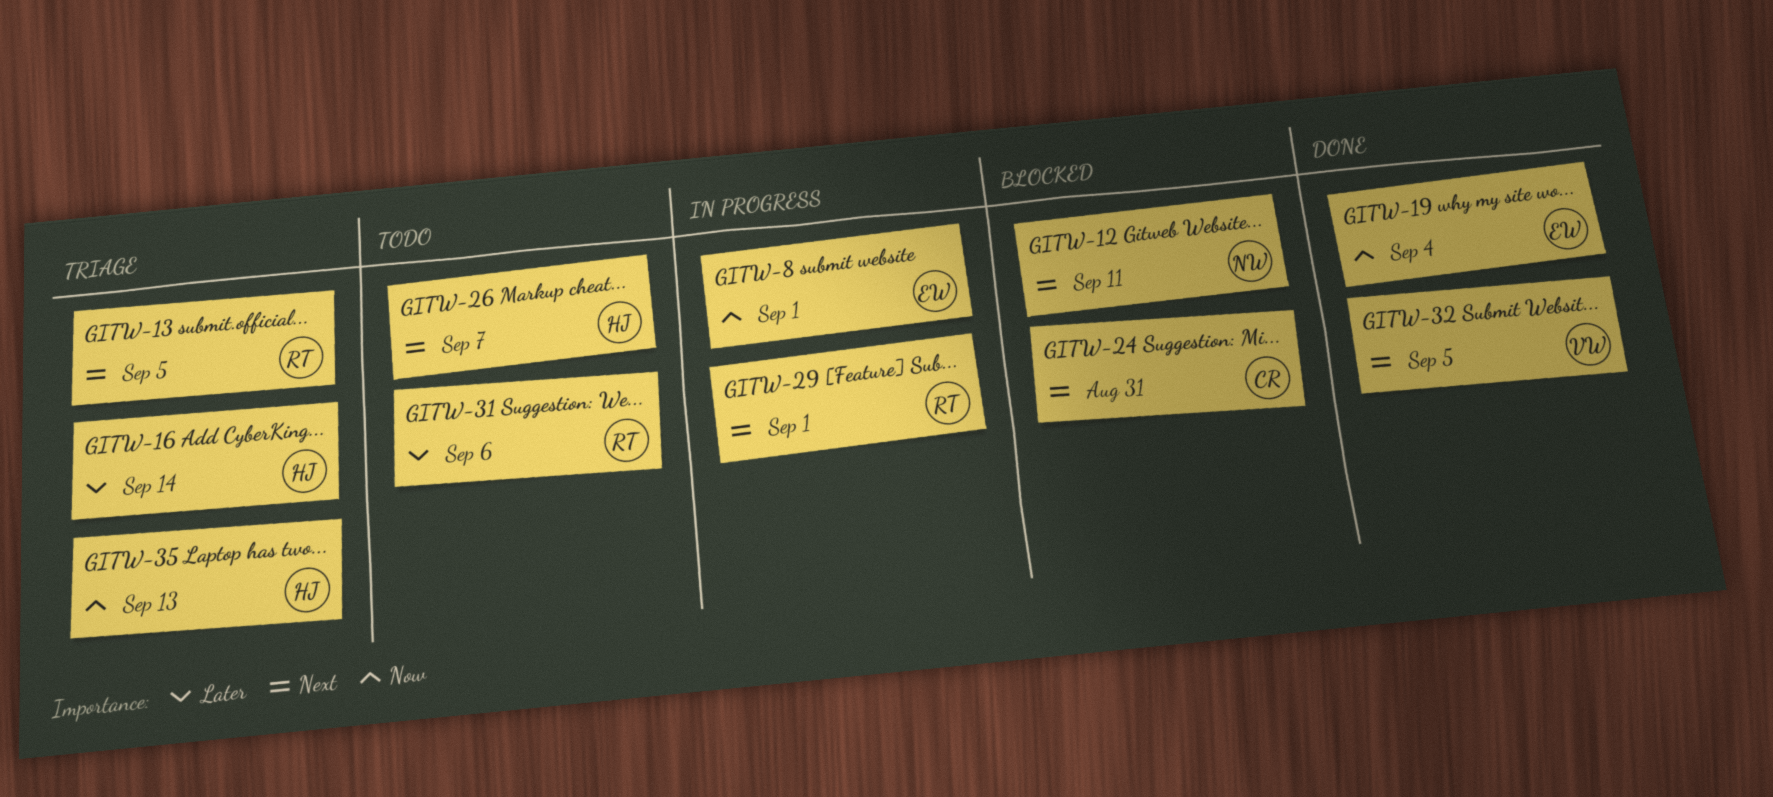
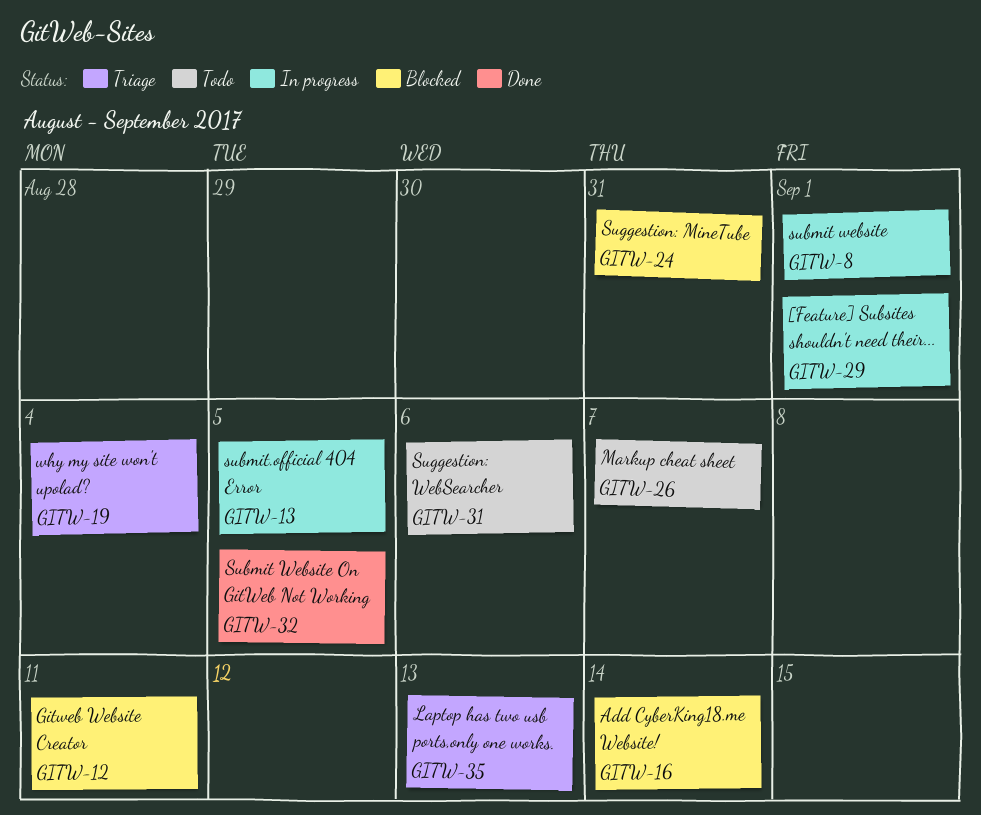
GITW-13, status: Triage -> In progress
GITW-16, status: Triage -> Blocked
GITW-19, status: Done -> Triage

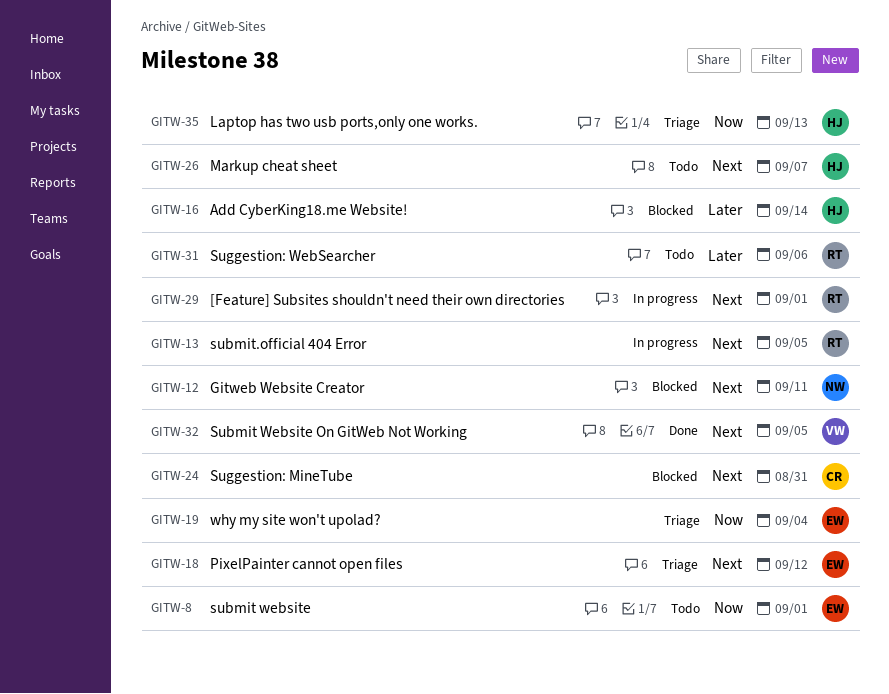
GITW-8, status: In progress -> Todo
GITW-18: none -> present

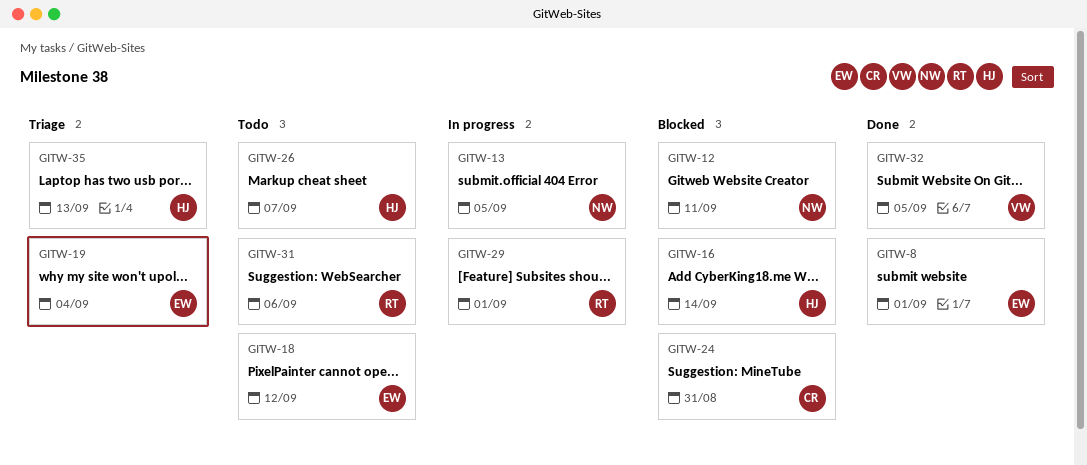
GITW-8, status: Todo -> Done
GITW-13, owner: RT -> NW
GITW-18, status: Triage -> Todo

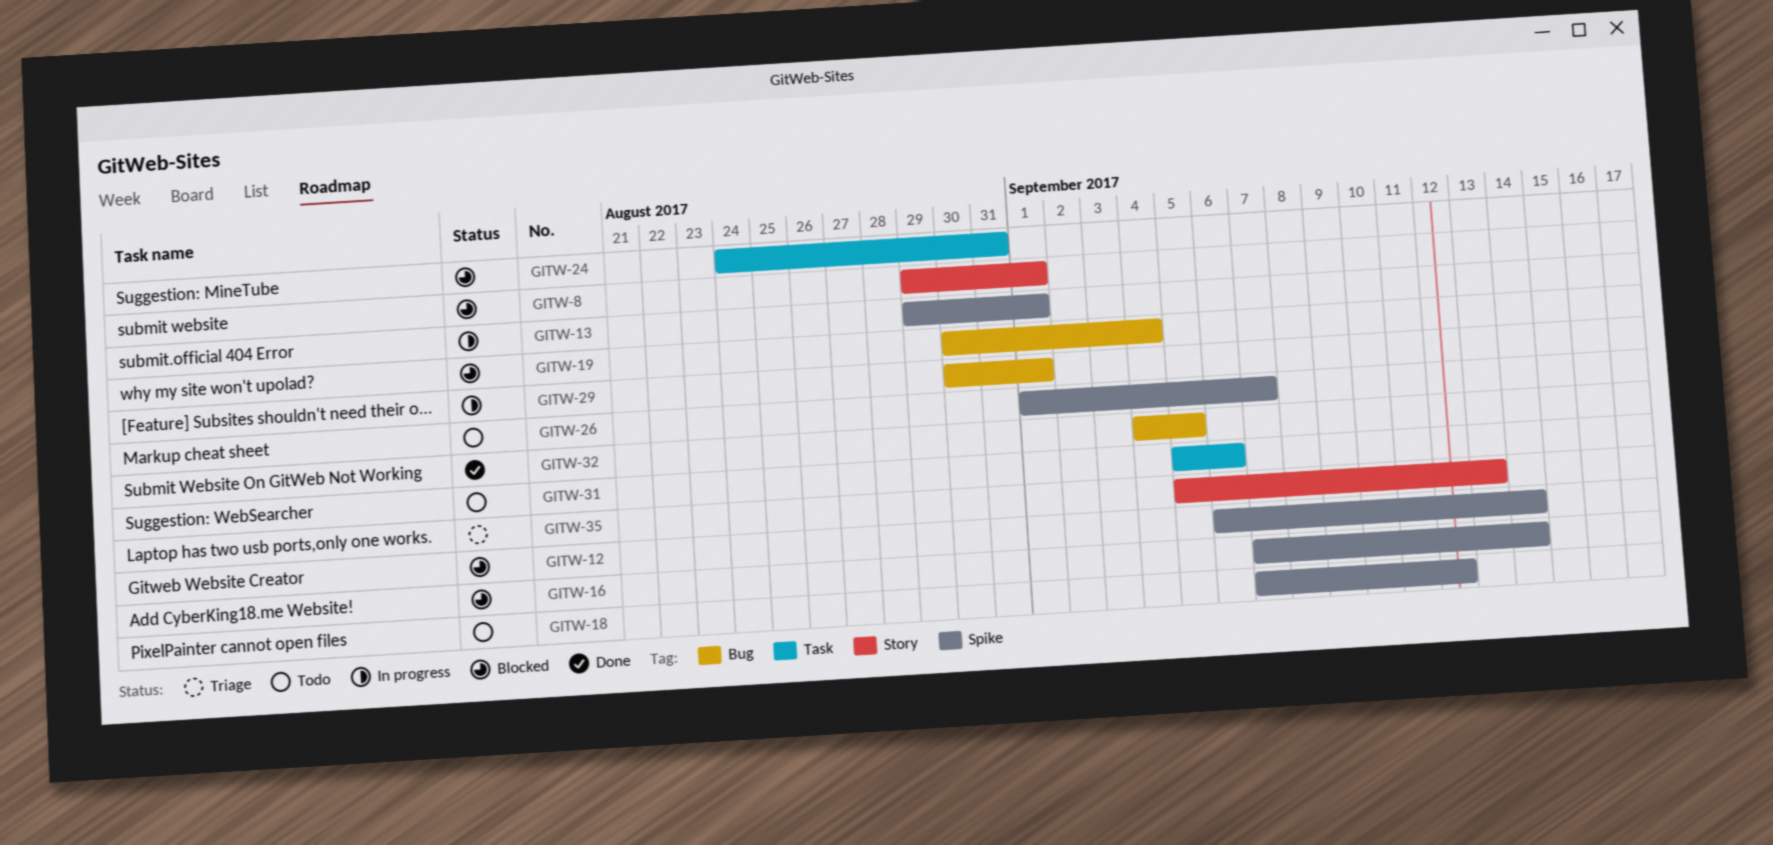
GITW-8, status: Done -> Blocked
GITW-12, due: Sep 11 -> Sep 14
GITW-13, due: Sep 5 -> Sep 1
GITW-19, status: Triage -> Blocked

